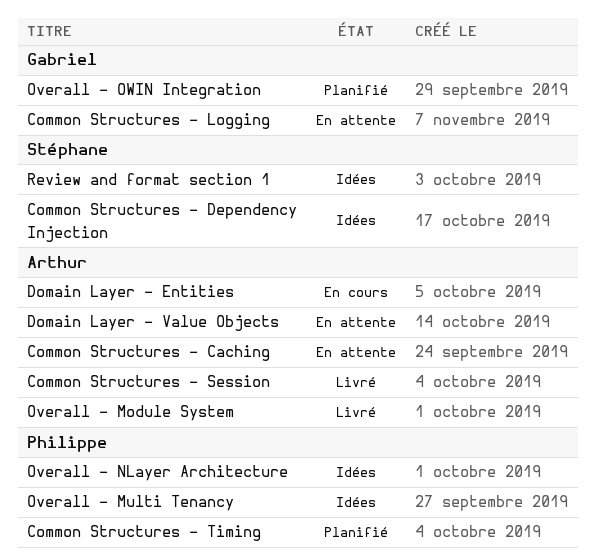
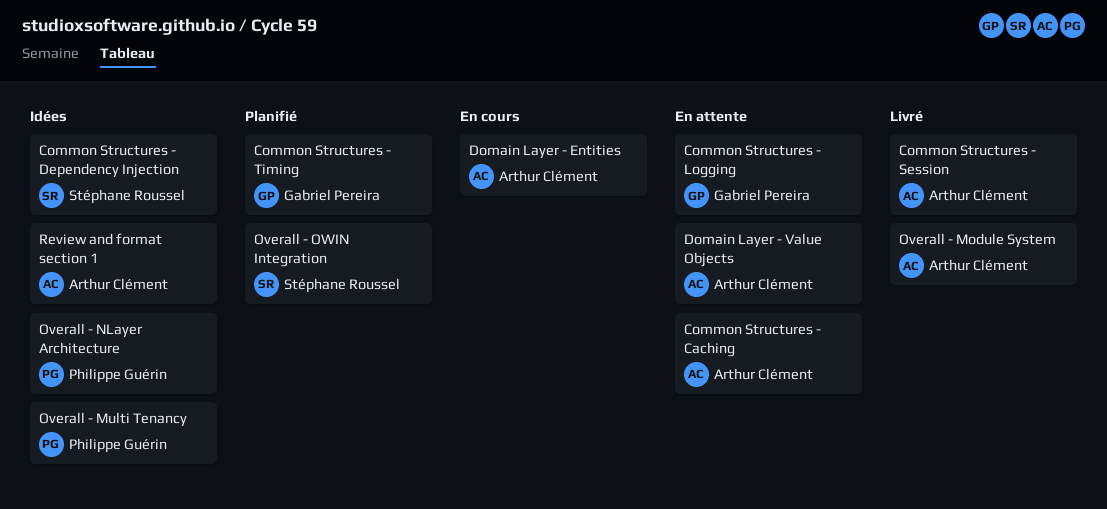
Common Structures - Timing, owner: Philippe Guérin -> Gabriel Pereira
Overall - OWIN Integration, owner: Gabriel Pereira -> Stéphane Roussel
Review and format section 1, owner: Stéphane Roussel -> Arthur Clément

